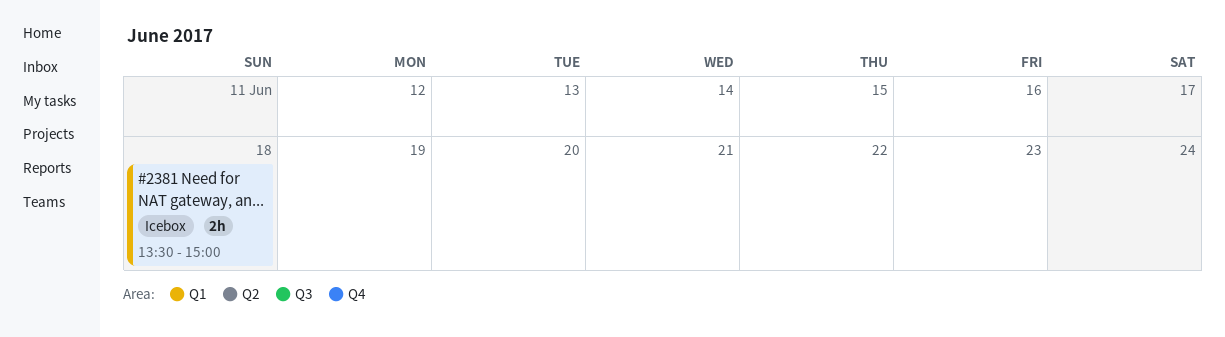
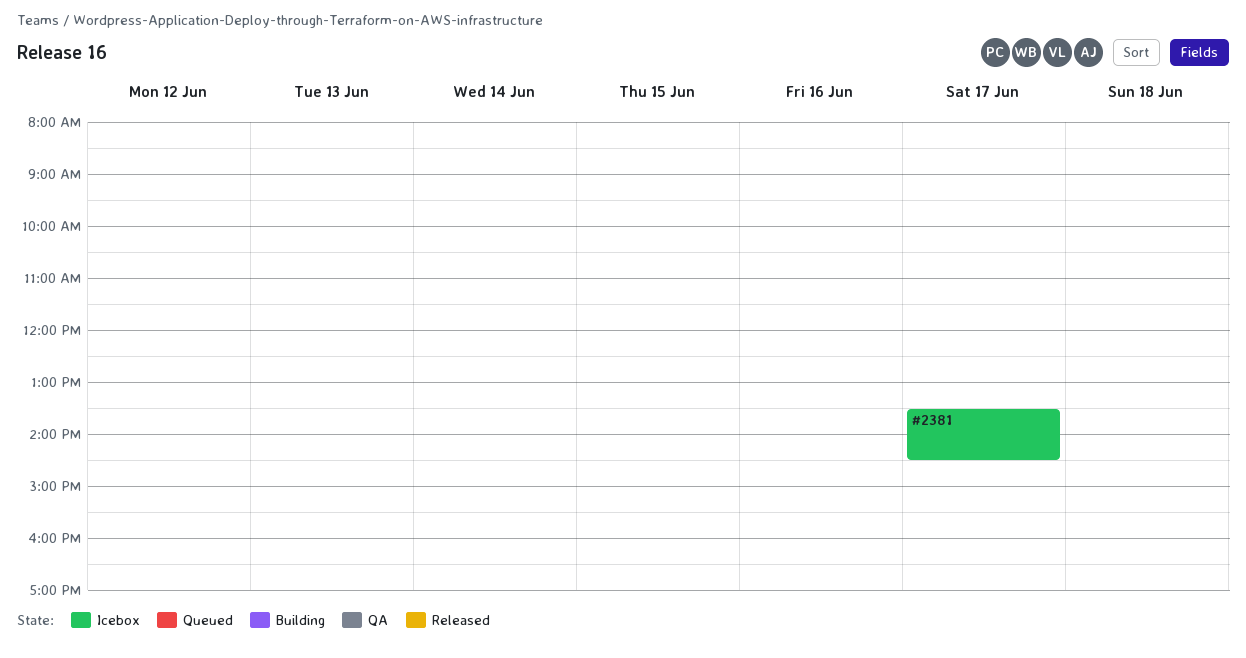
#2381, day: Jun 18 -> Jun 17
#2381, ends: 15:00 -> 14:30

